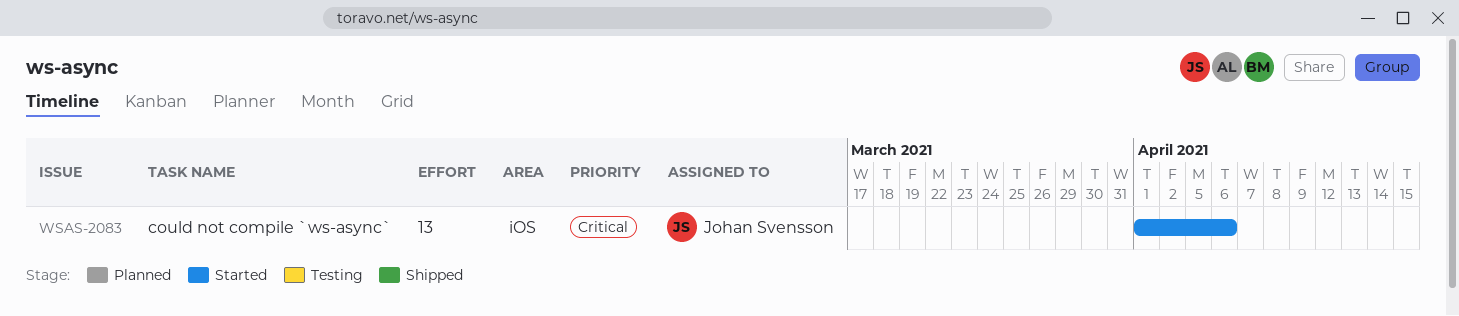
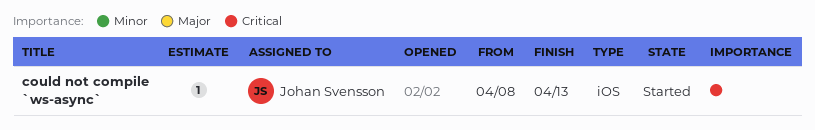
could not compile `ws-async`, estimate: 13 -> 1
could not compile `ws-async`, start: Apr 1 -> Apr 8
could not compile `ws-async`, due: Apr 6 -> Apr 13

